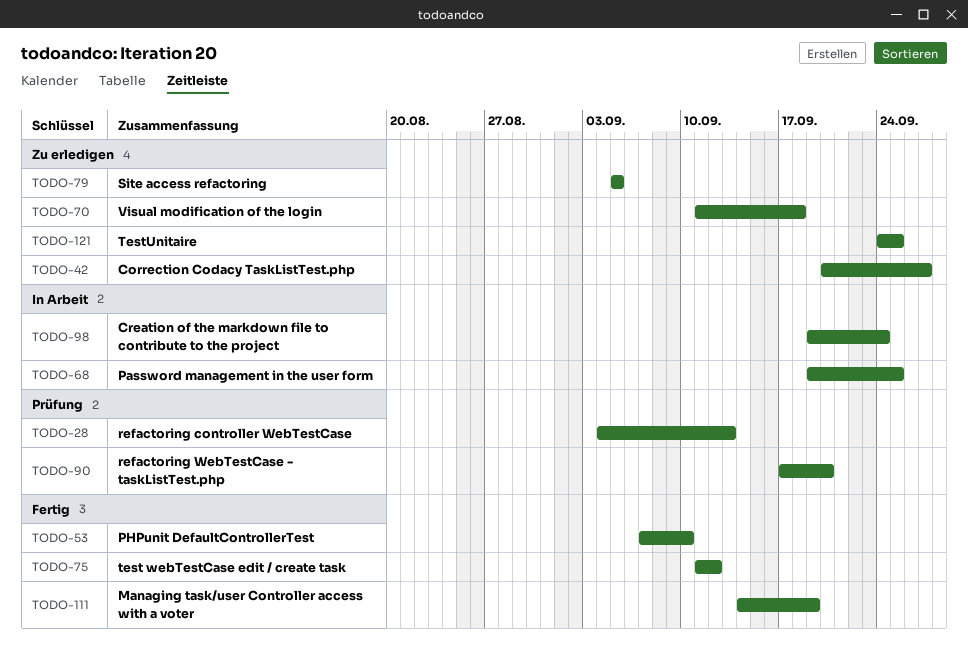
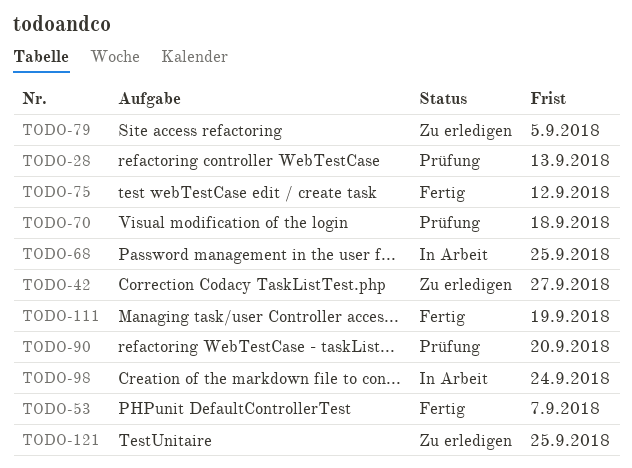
TODO-53, due: Sep 10 -> Sep 7
TODO-70, status: Zu erledigen -> Prüfung

